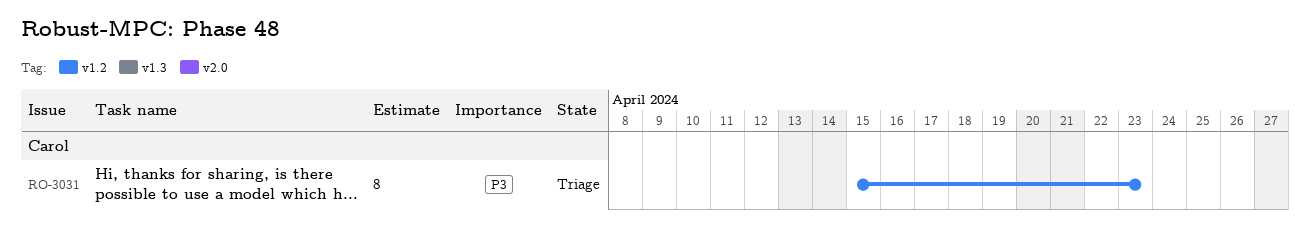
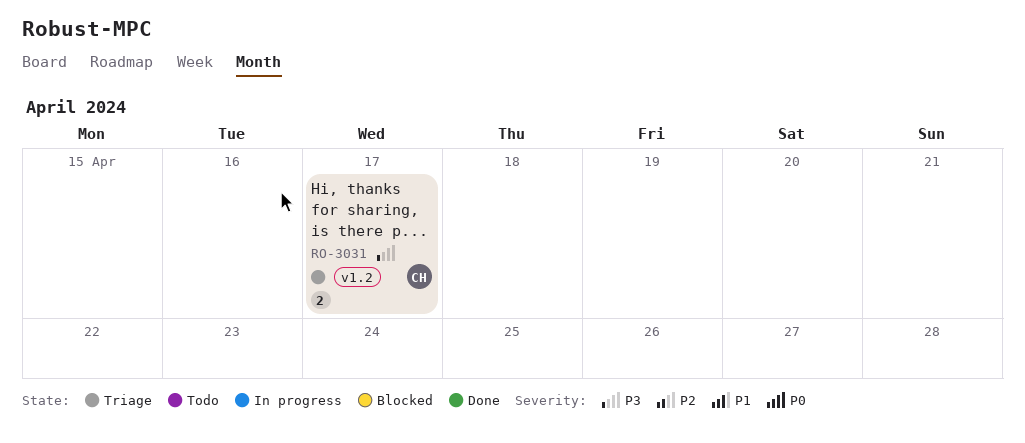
RO-3031, estimate: 8 -> 2
RO-3031, due: Apr 23 -> Apr 17

